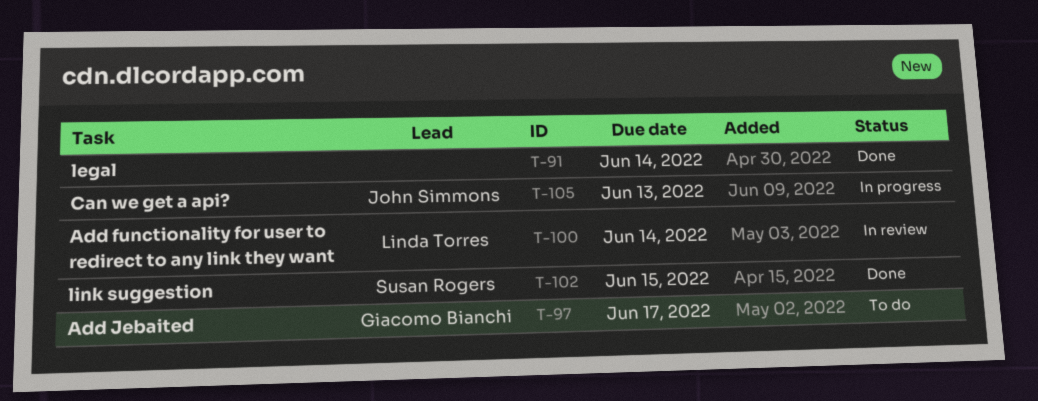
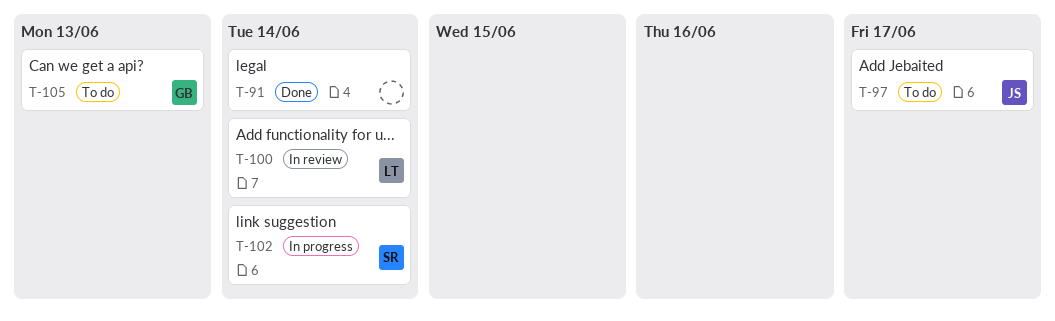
T-97, owner: Giacomo Bianchi -> John Simmons
T-102, status: Done -> In progress
T-102, due: Jun 15 -> Jun 14
T-105, status: In progress -> To do
T-105, owner: John Simmons -> Giacomo Bianchi

